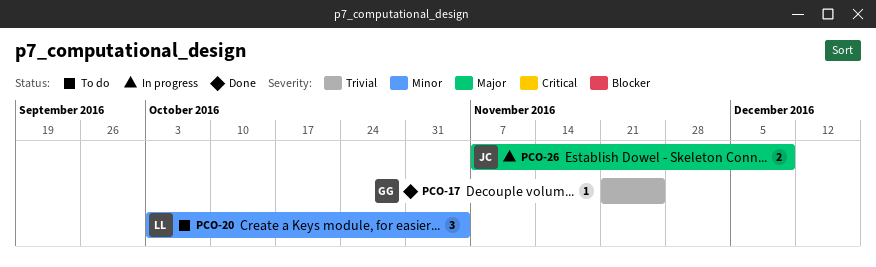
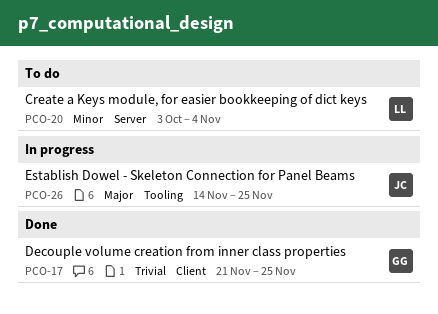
PCO-26, start: Nov 7 -> Nov 14
PCO-26, due: Dec 9 -> Nov 25

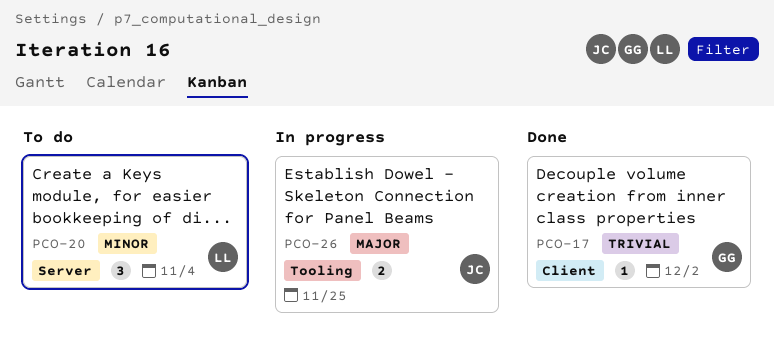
PCO-17, due: Nov 25 -> Dec 2

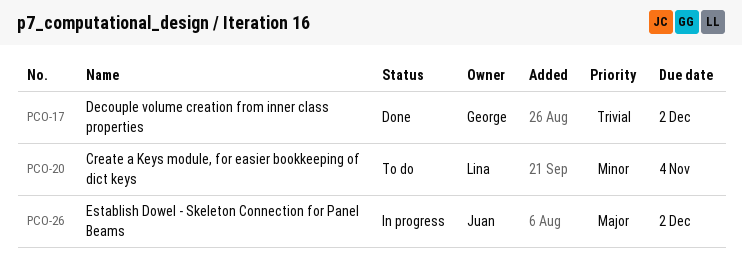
PCO-26, due: Nov 25 -> Dec 2

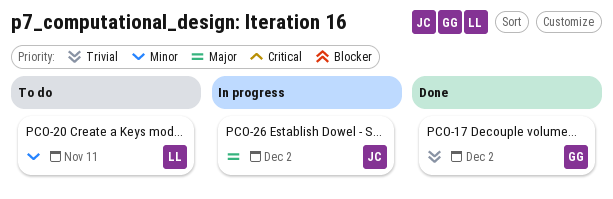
PCO-20, due: Nov 4 -> Nov 11

